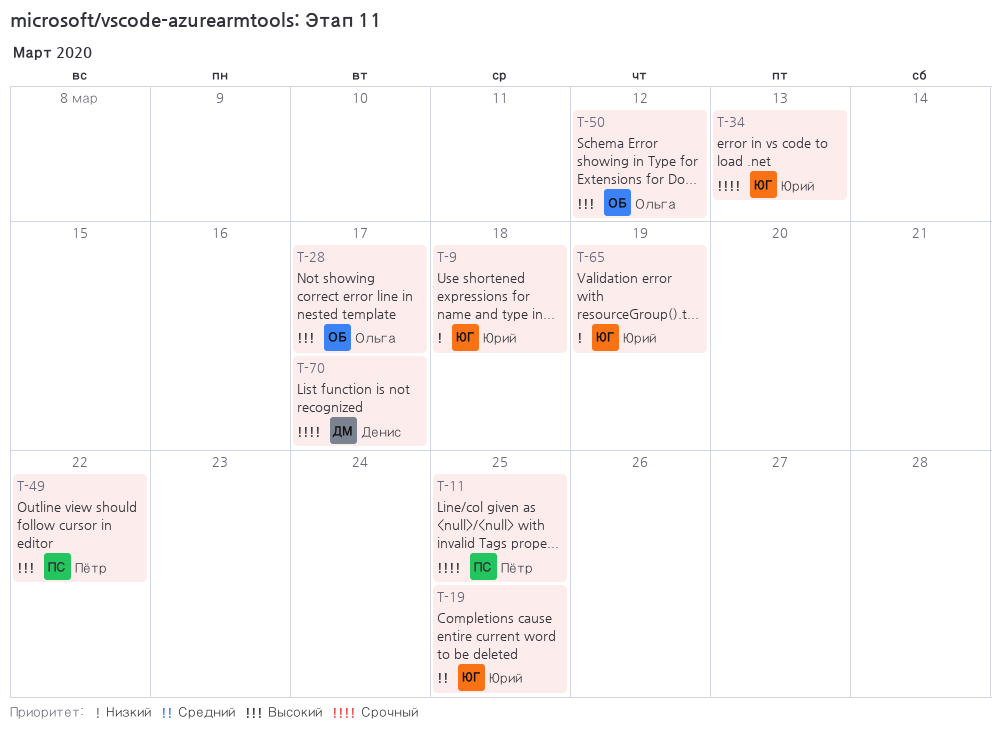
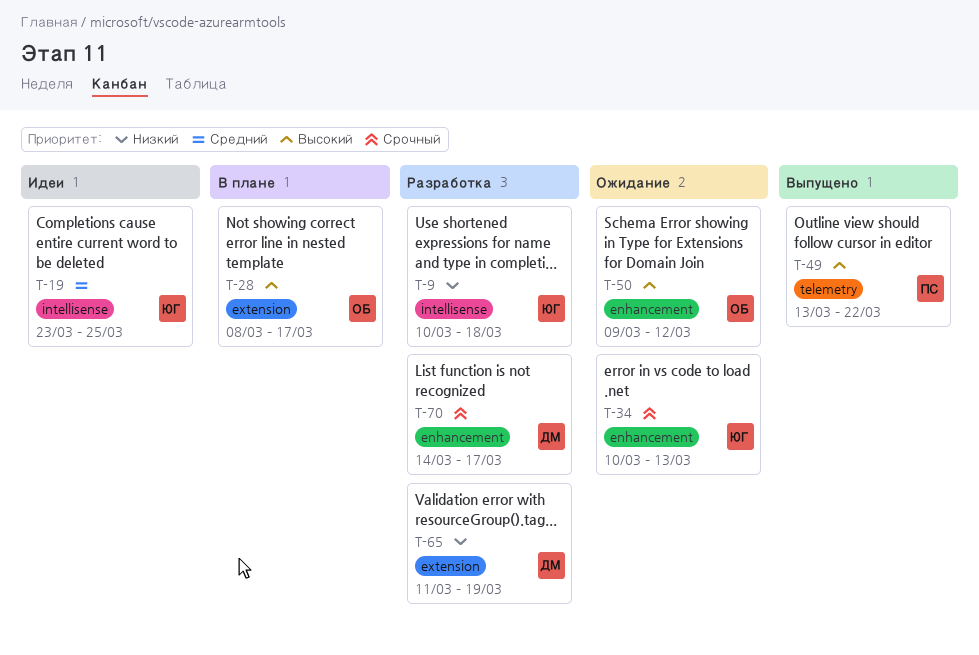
T-11: present -> none
T-65, owner: Юрий -> Денис

